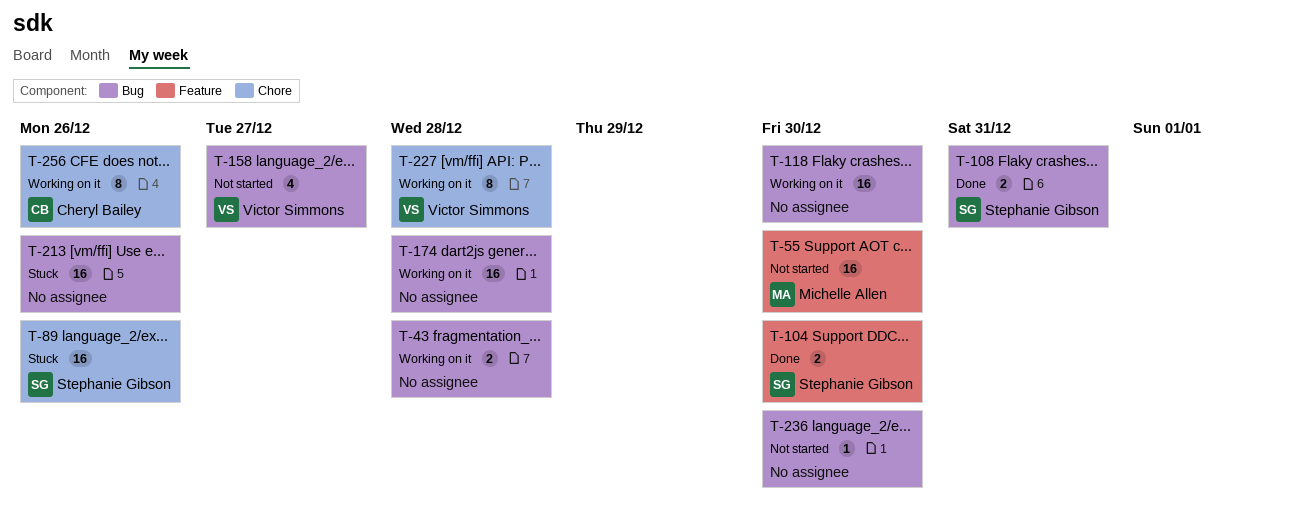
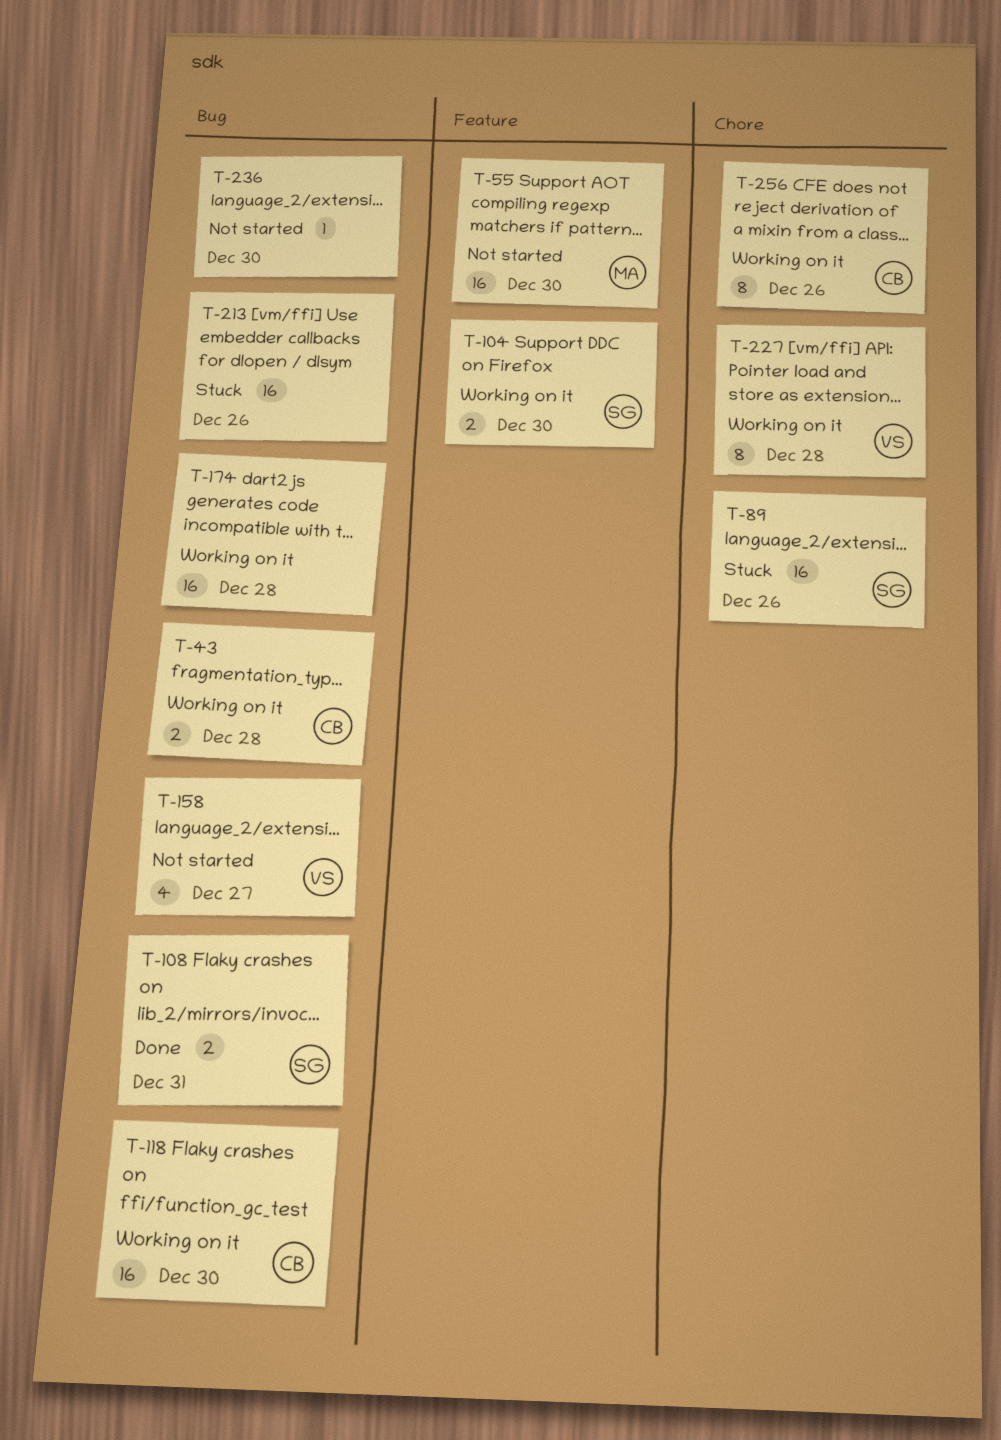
T-43, owner: none -> Cheryl Bailey
T-104, status: Done -> Working on it
T-118, owner: none -> Cheryl Bailey

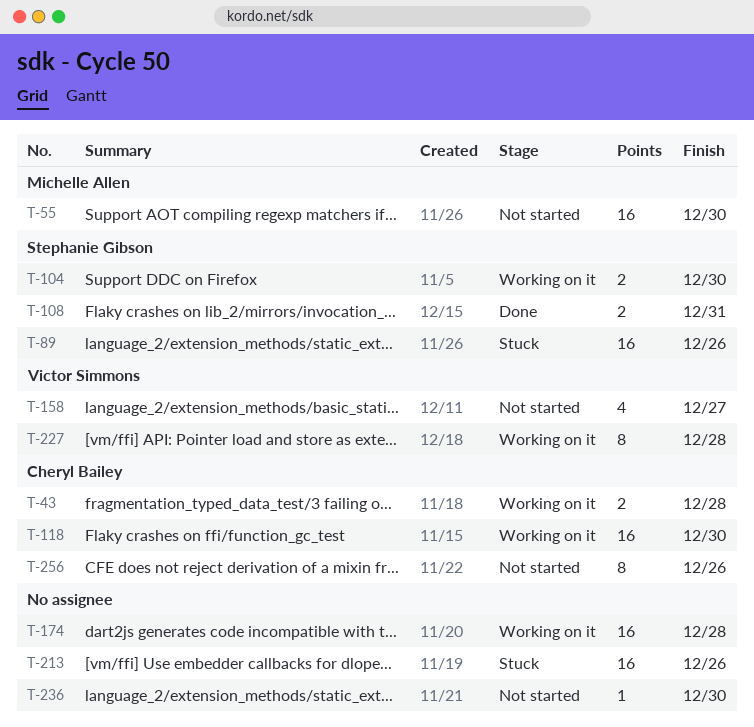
T-256, status: Working on it -> Not started

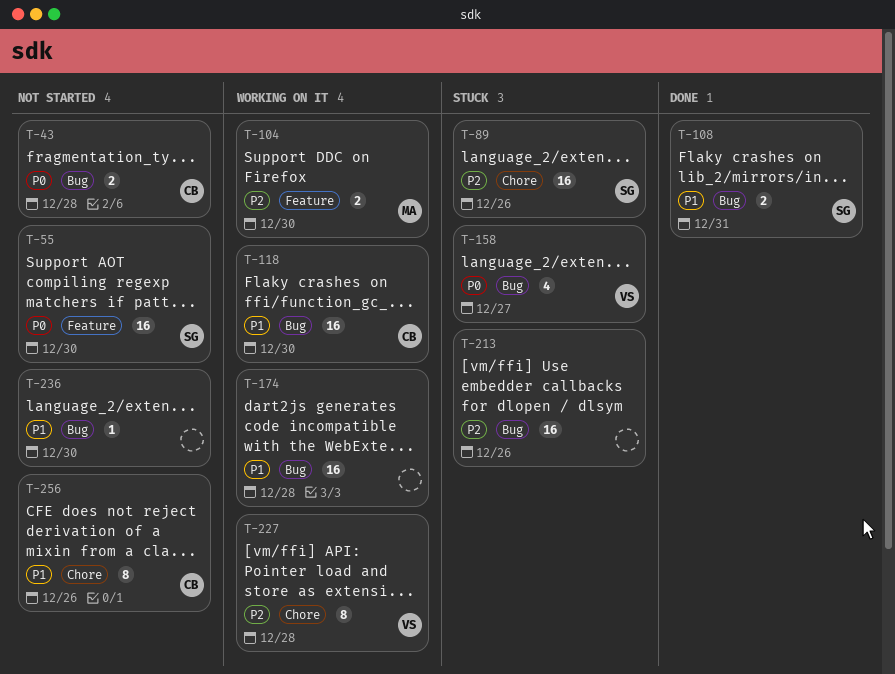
T-43, status: Working on it -> Not started
T-55, owner: Michelle Allen -> Stephanie Gibson
T-104, owner: Stephanie Gibson -> Michelle Allen
T-158, status: Not started -> Stuck

